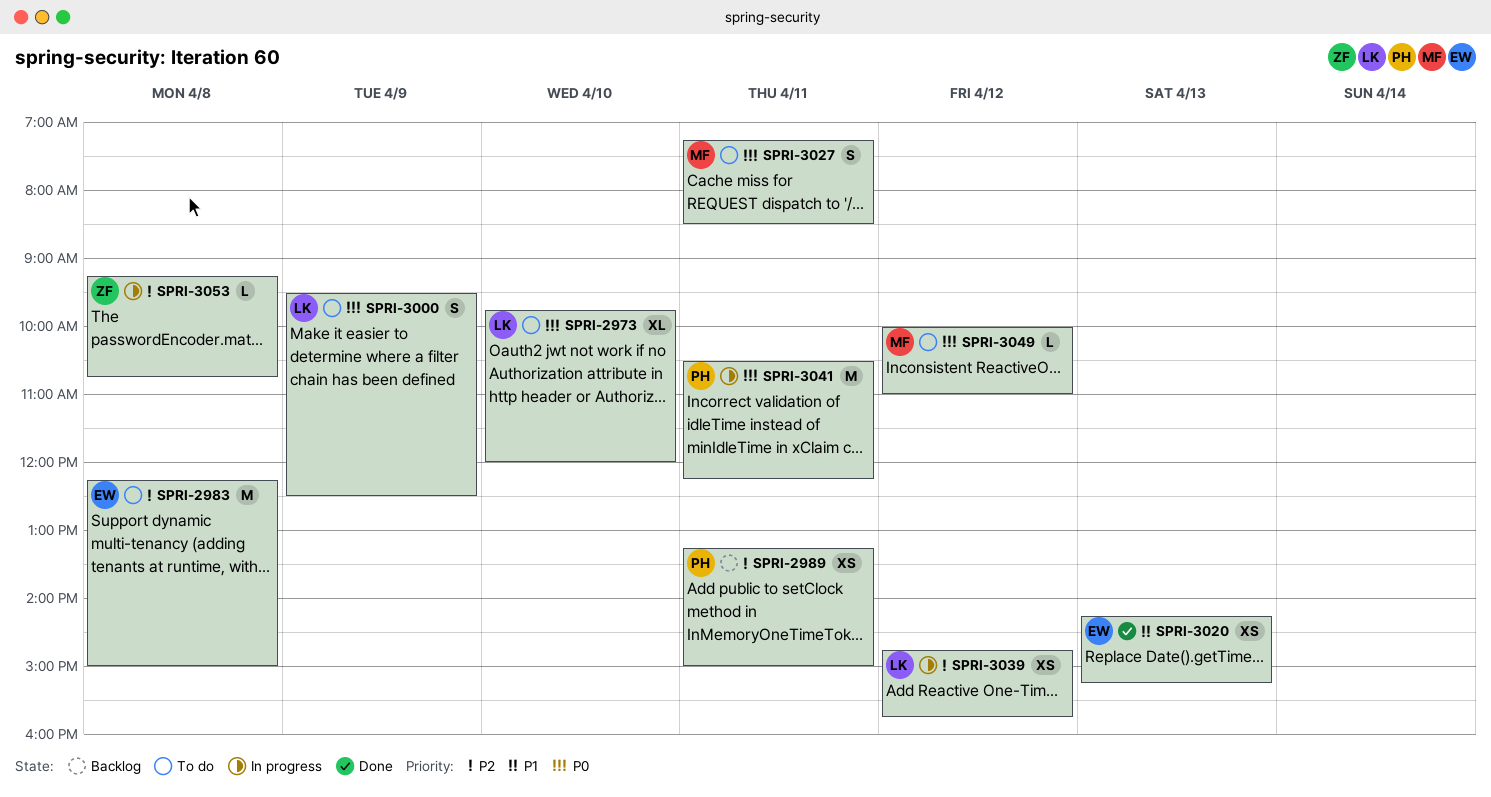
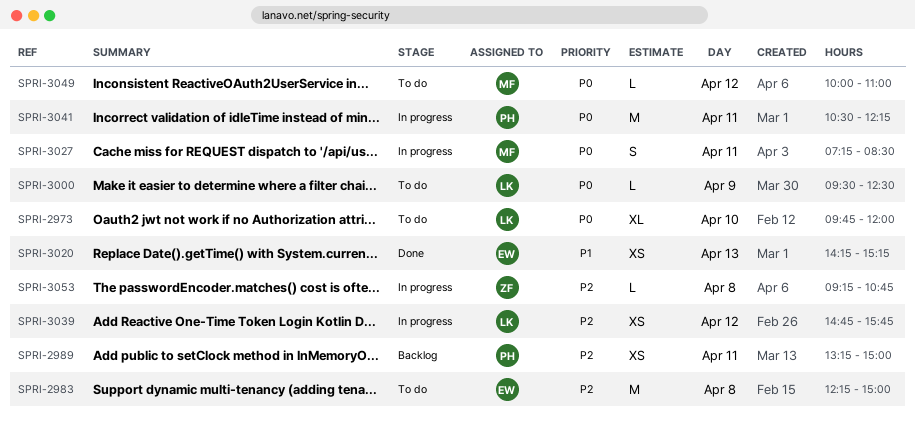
SPRI-3000, estimate: S -> L
SPRI-3027, status: To do -> In progress

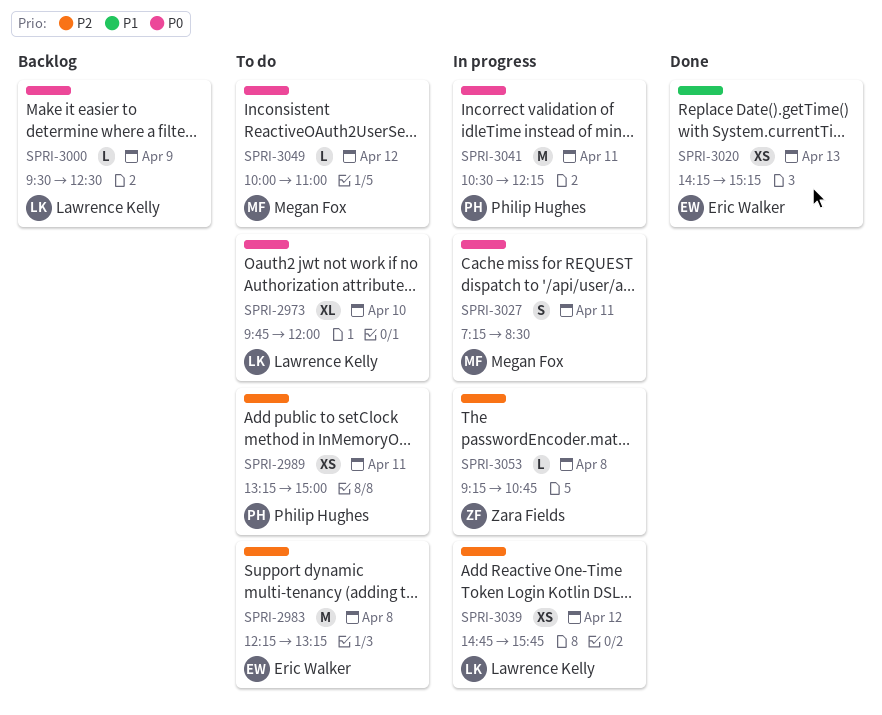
SPRI-2983, ends: 15:00 -> 13:15
SPRI-2989, status: Backlog -> To do
SPRI-3000, status: To do -> Backlog

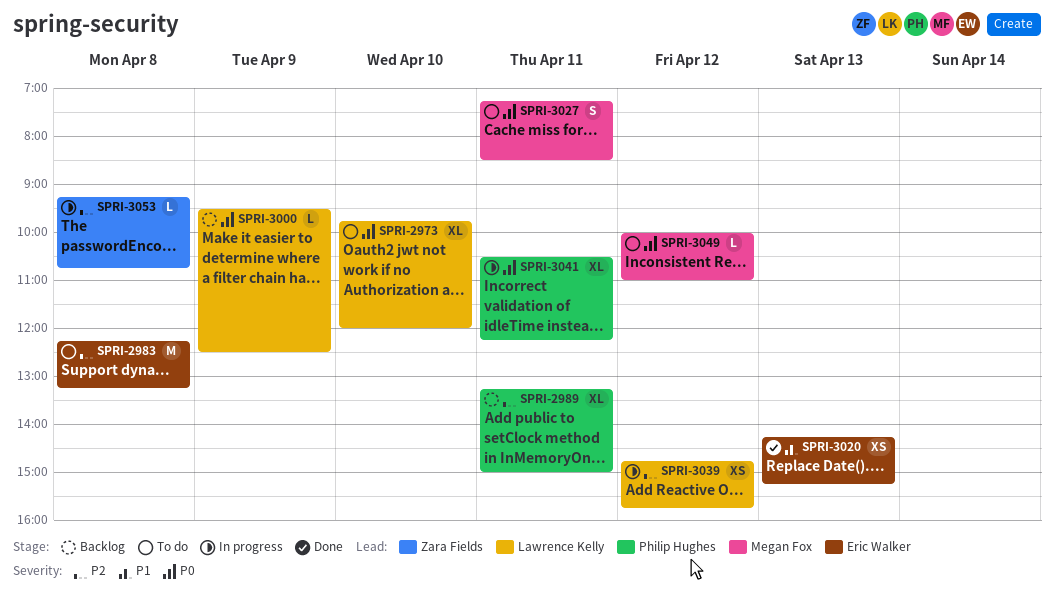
SPRI-2989, status: To do -> Backlog
SPRI-2989, estimate: XS -> XL
SPRI-3027, status: In progress -> To do
SPRI-3041, estimate: M -> XL

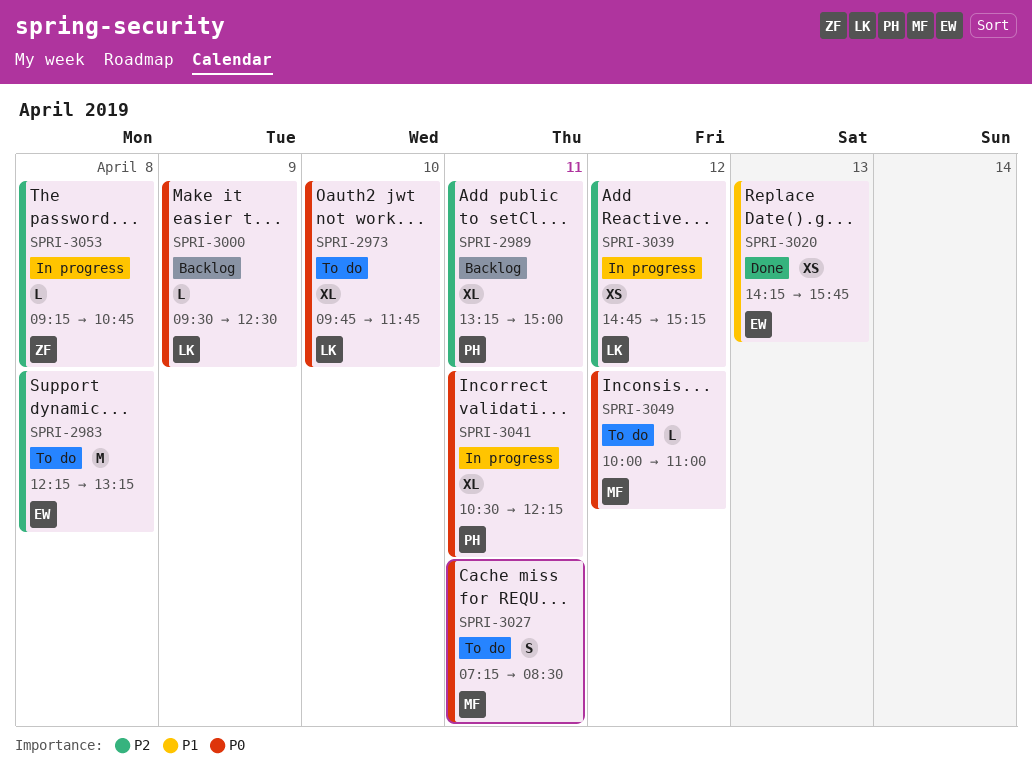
SPRI-2973, ends: 12:00 -> 11:45
SPRI-3020, ends: 15:15 -> 15:45
SPRI-3039, ends: 15:45 -> 15:15

